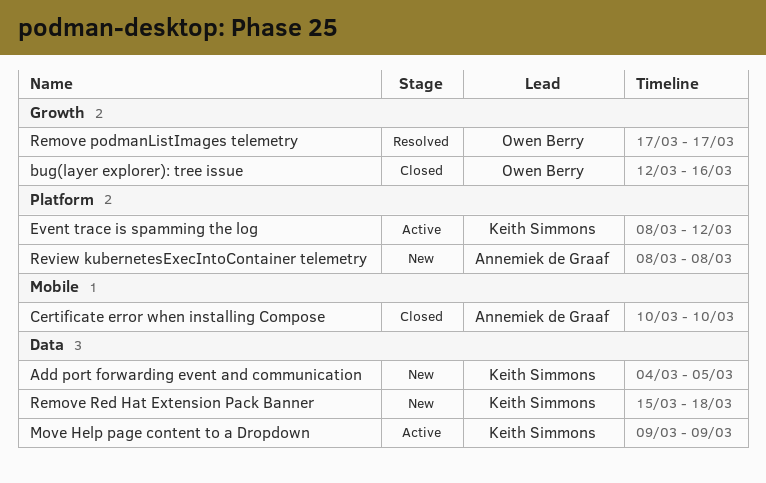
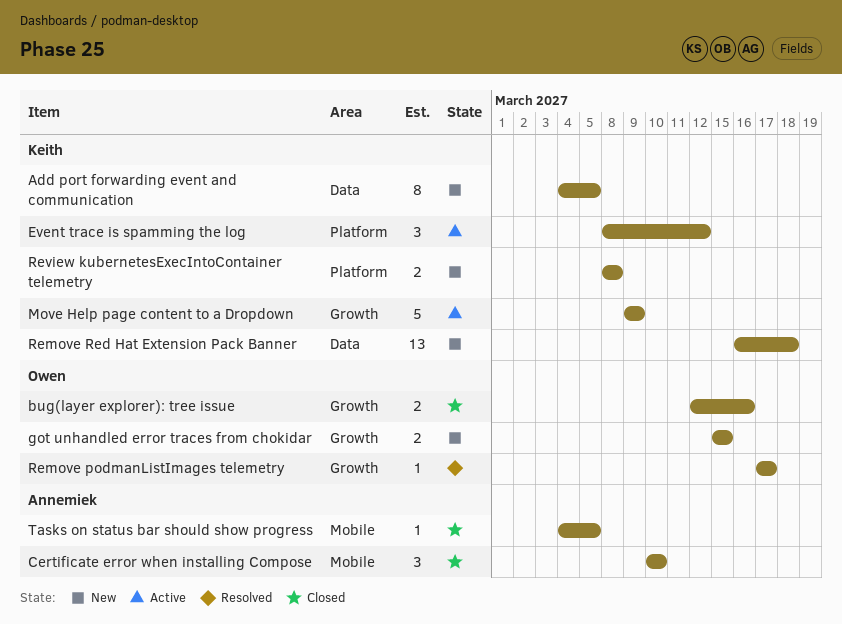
got unhandled error traces from chokidar: none -> present
Move Help page content to a Dropdown, label: Data -> Growth
Remove Red Hat Extension Pack Banner, start: Mar 15 -> Mar 16
Review kubernetesExecIntoContainer telemetry, owner: Annemiek de Graaf -> Keith Simmons
Tasks on status bar should show progress: none -> present

